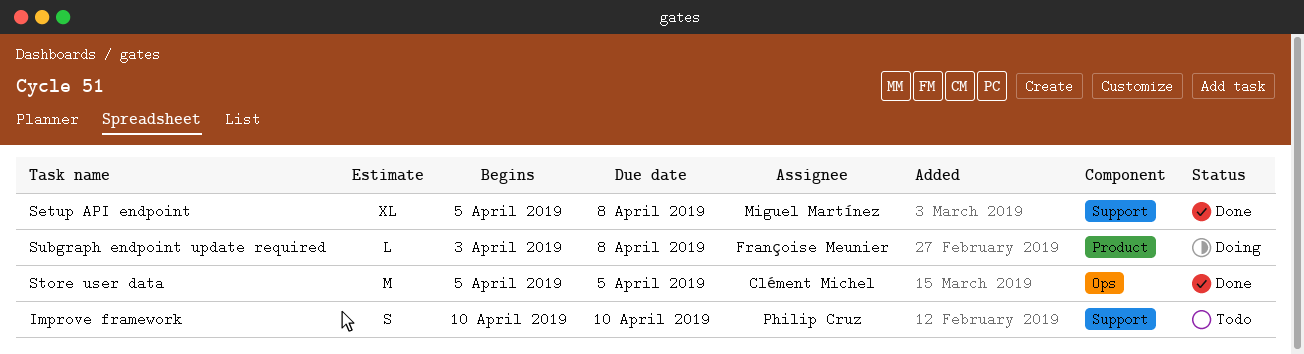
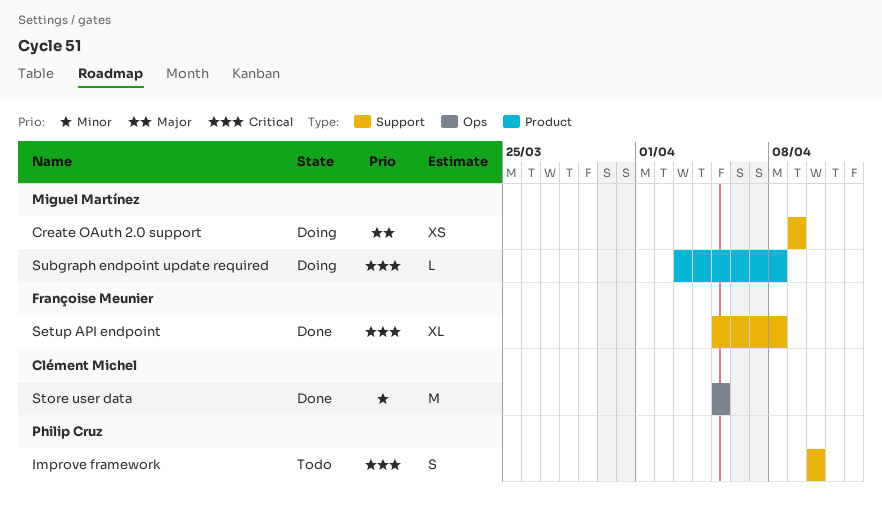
Create OAuth 2.0 support: none -> present
Setup API endpoint, owner: Miguel Martínez -> Françoise Meunier
Subgraph endpoint update required, owner: Françoise Meunier -> Miguel Martínez

